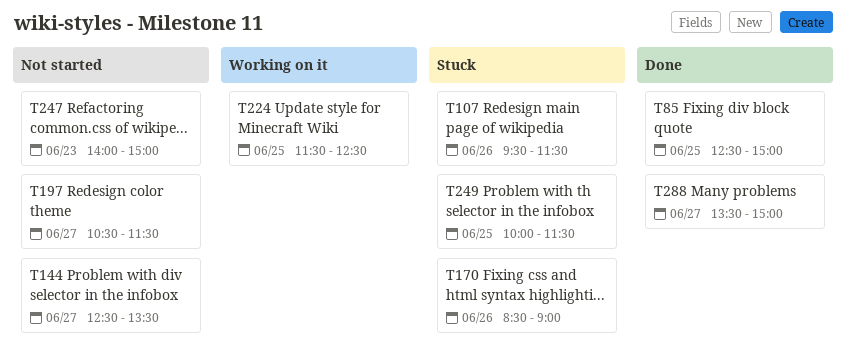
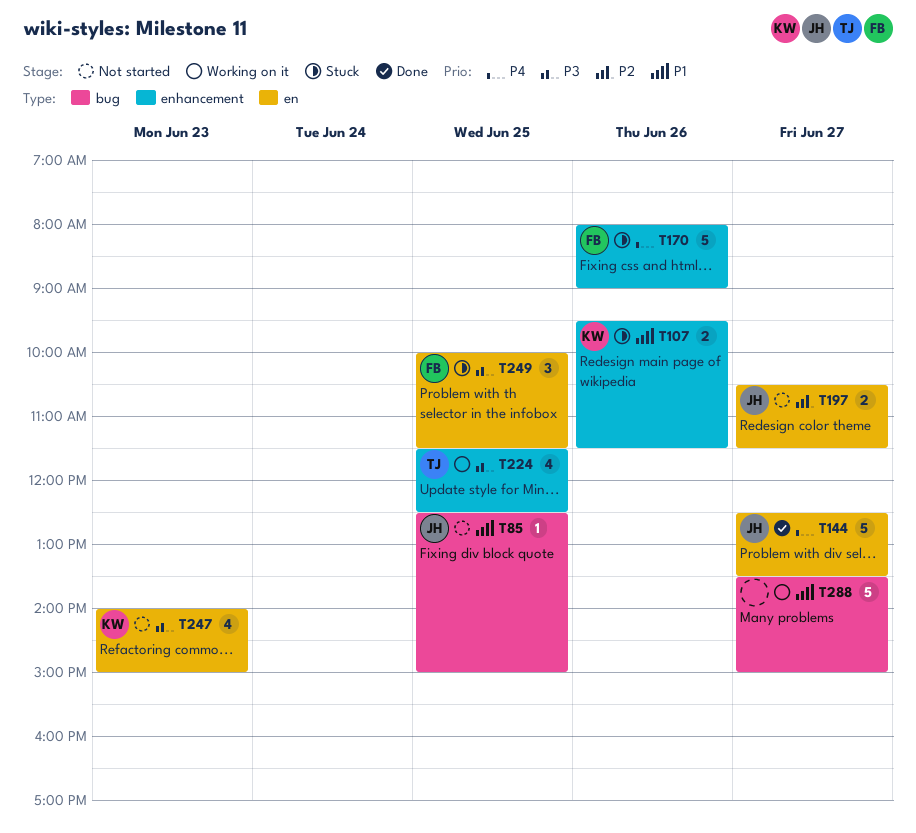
T85, status: Done -> Not started
T144, status: Not started -> Done
T170, begins: 08:30 -> 08:00
T288, status: Done -> Working on it

